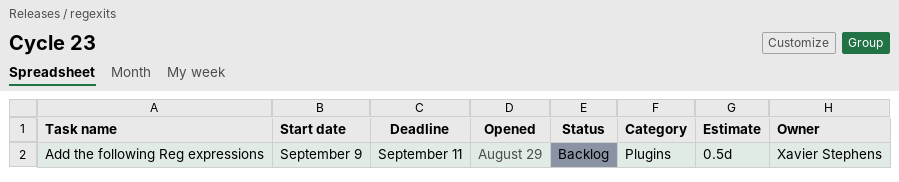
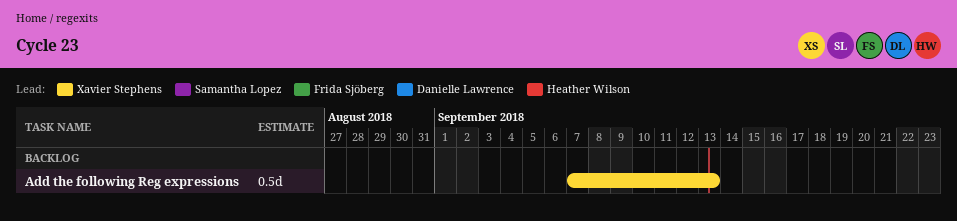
Add the following Reg expressions, start: Sep 9 -> Sep 7
Add the following Reg expressions, due: Sep 11 -> Sep 13

